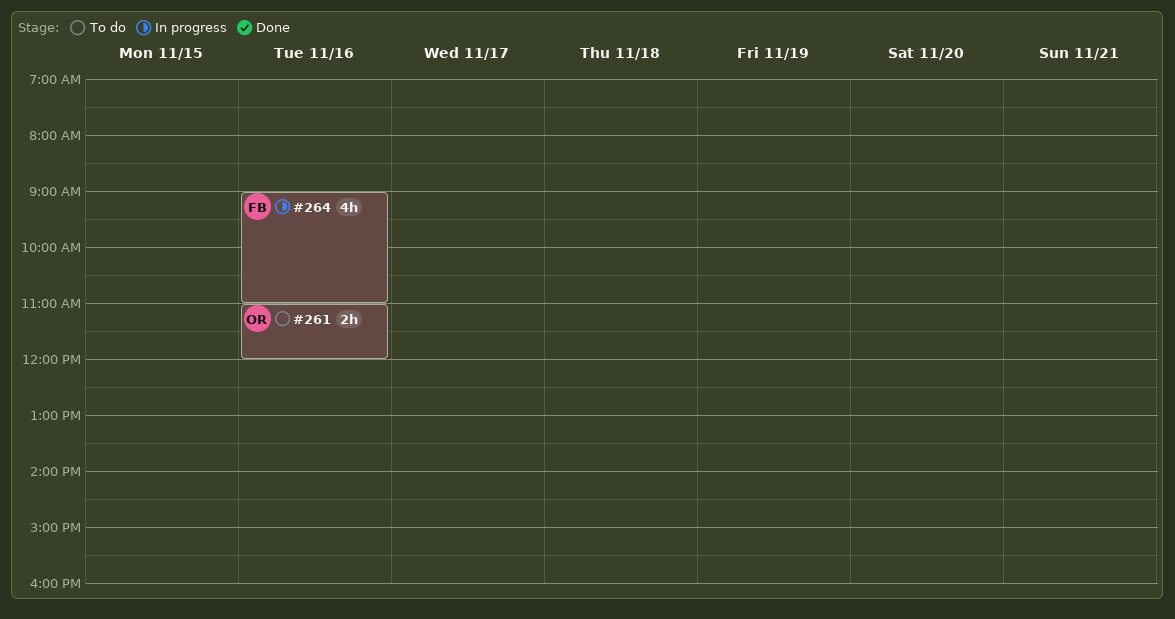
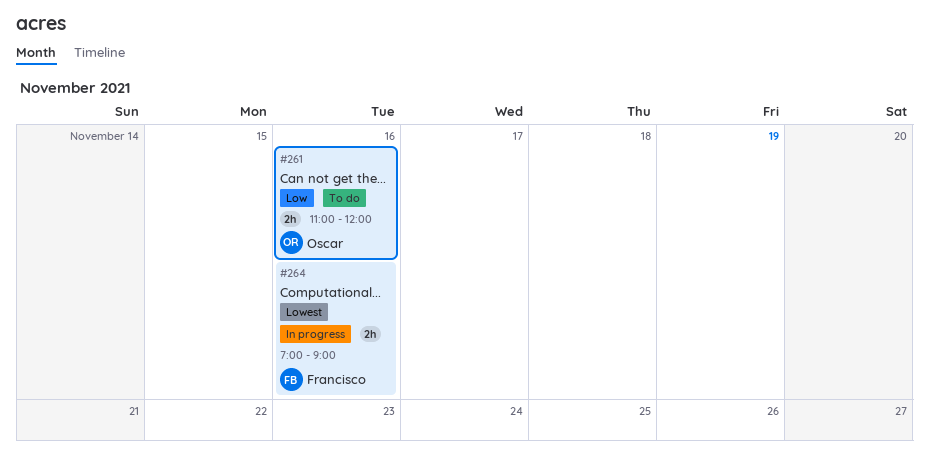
#264, estimate: 4h -> 2h
#264, begins: 09:00 -> 07:00
#264, ends: 11:00 -> 09:00

